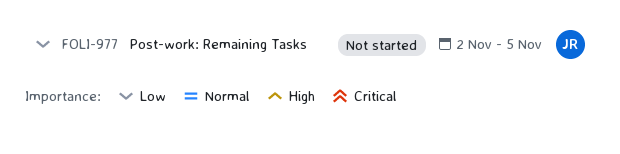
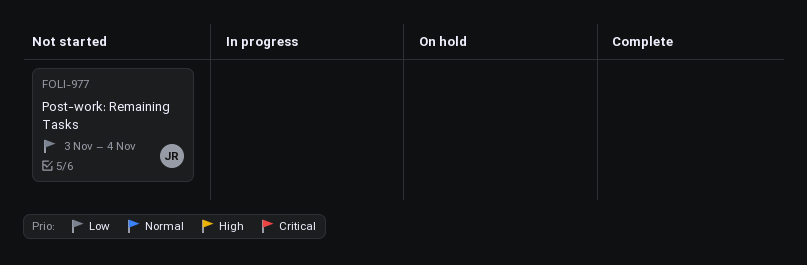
FOLI-977, start: Nov 2 -> Nov 3
FOLI-977, due: Nov 5 -> Nov 4

